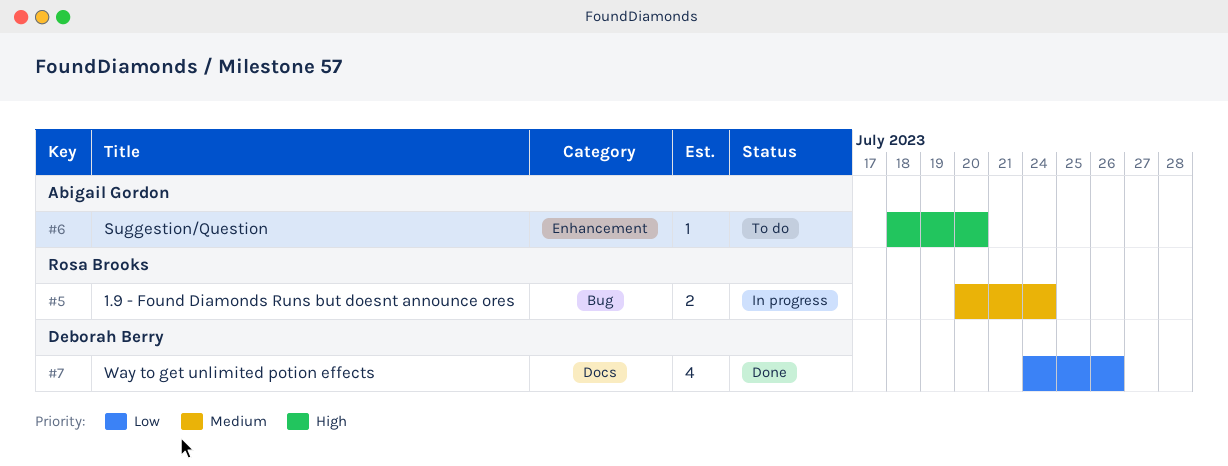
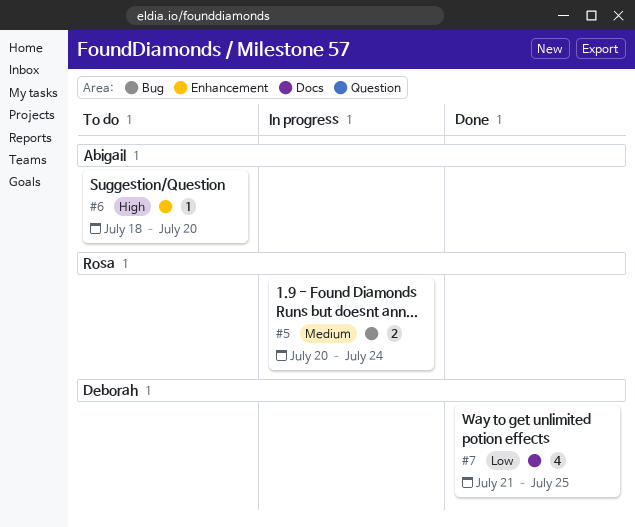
#7, start: Jul 24 -> Jul 21
#7, due: Jul 26 -> Jul 25

